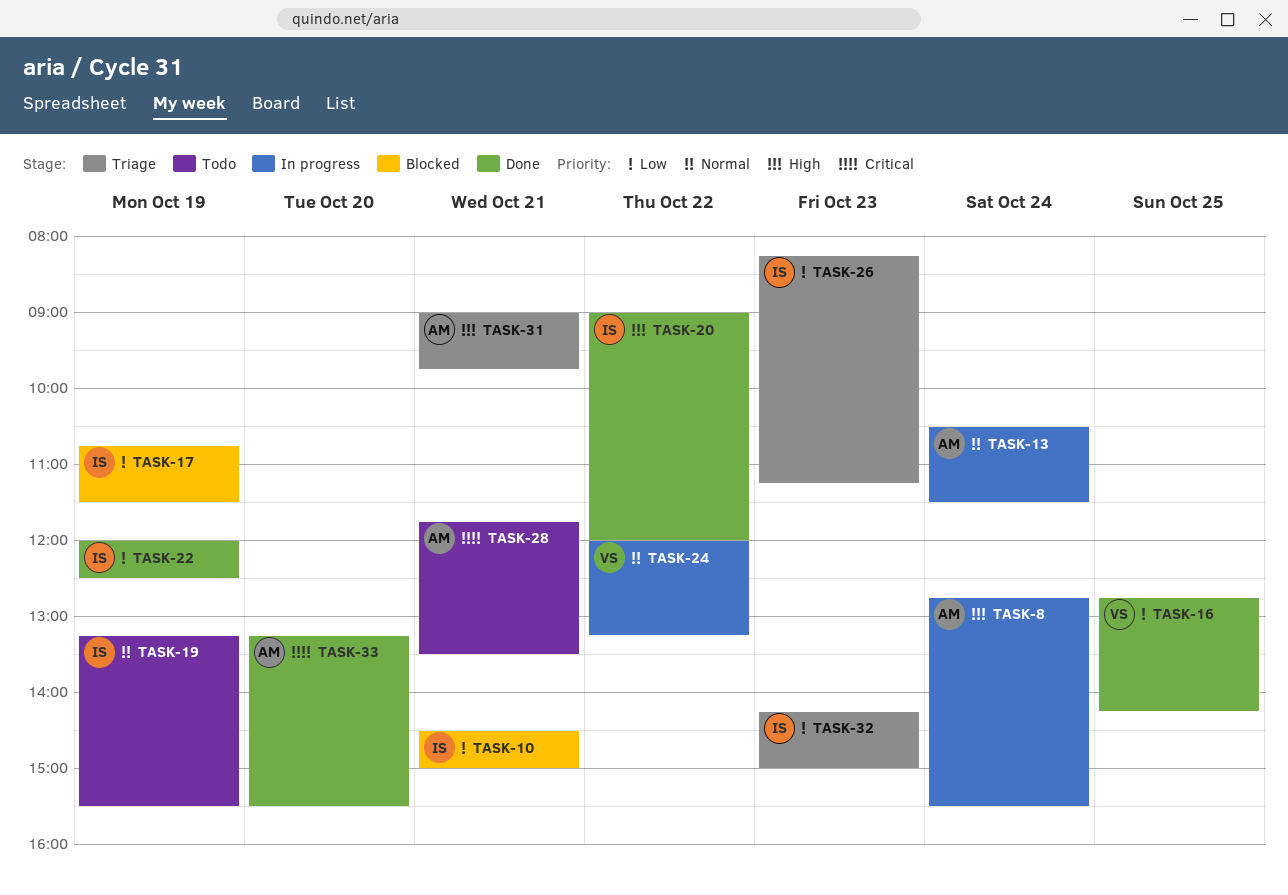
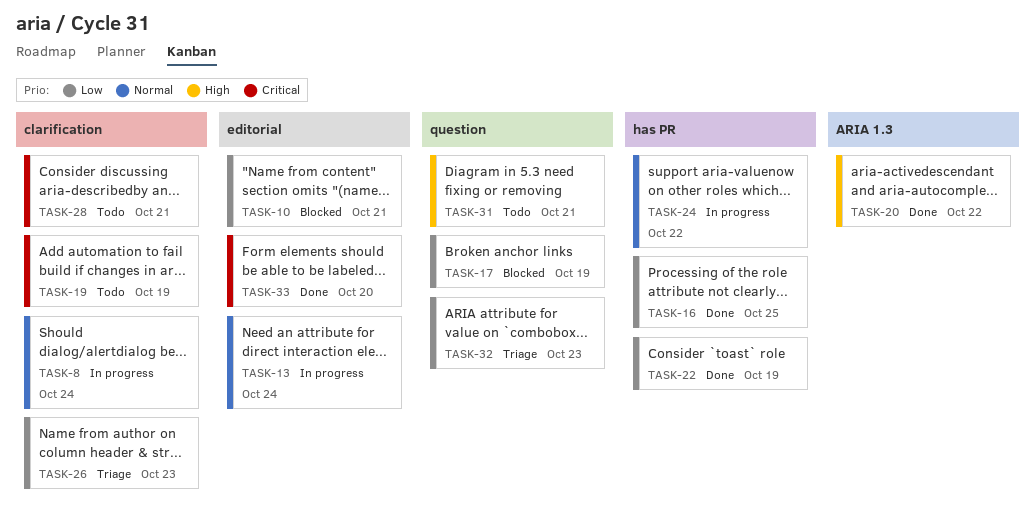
TASK-8, priority: High -> Normal
TASK-19, priority: Normal -> Critical
TASK-31, status: Triage -> Todo

